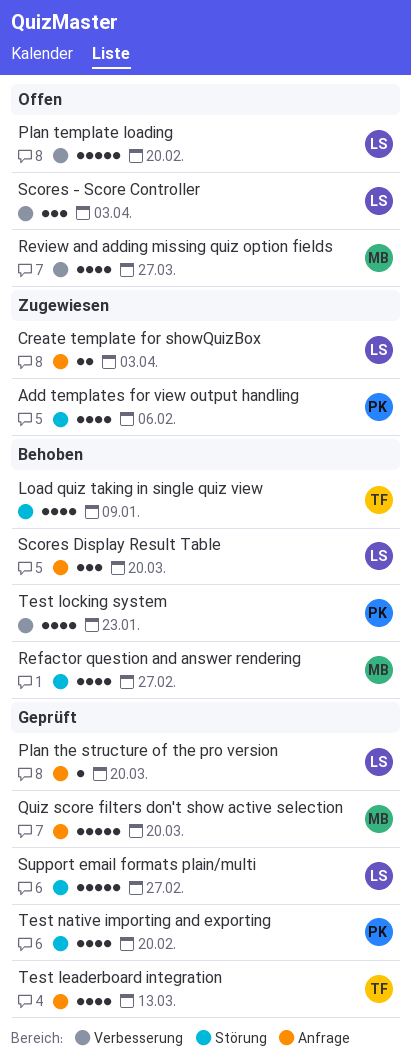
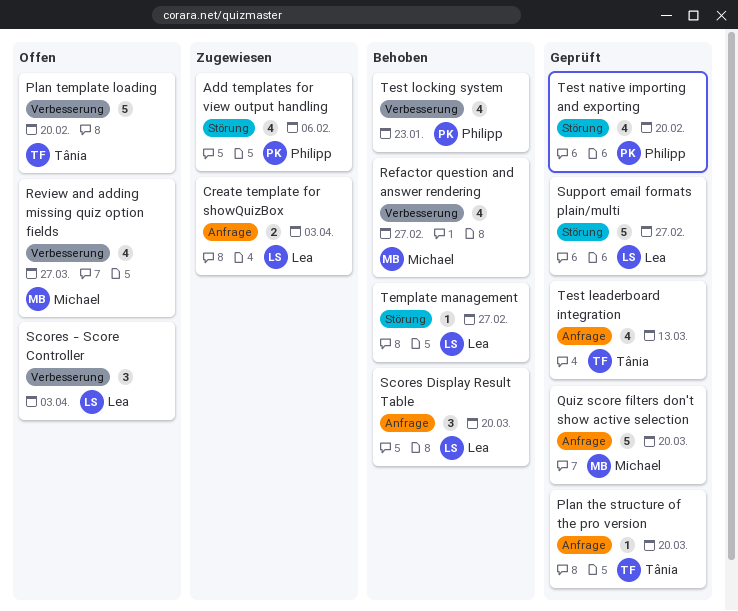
Load quiz taking in single quiz view: present -> none
Plan template loading, owner: Lea -> Tânia
Plan the structure of the pro version, owner: Lea -> Tânia
Refactor question and answer rendering, label: Störung -> Verbesserung
Template management: none -> present

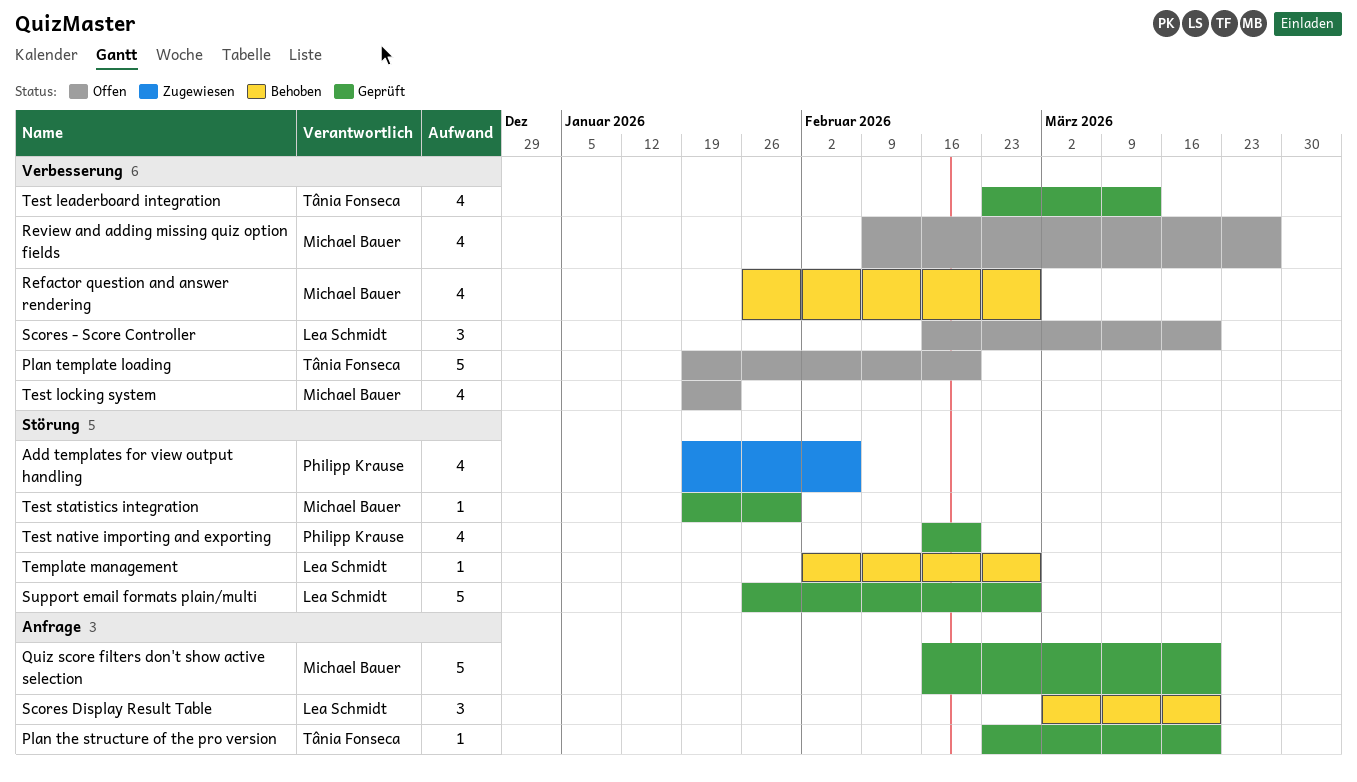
Create template for showQuizBox: present -> none
Scores - Score Controller, due: Apr 3 -> Mar 20
Test leaderboard integration, label: Anfrage -> Verbesserung
Test locking system, status: Behoben -> Offen
Test locking system, owner: Philipp Krause -> Michael Bauer
Test statistics integration: none -> present

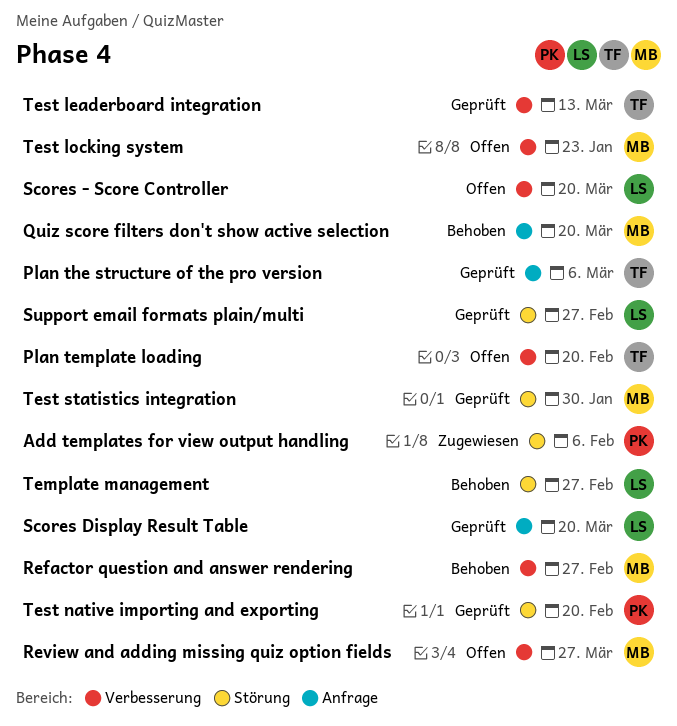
Plan the structure of the pro version, due: Mar 20 -> Mar 6
Quiz score filters don't show active selection, status: Geprüft -> Behoben
Scores Display Result Table, status: Behoben -> Geprüft

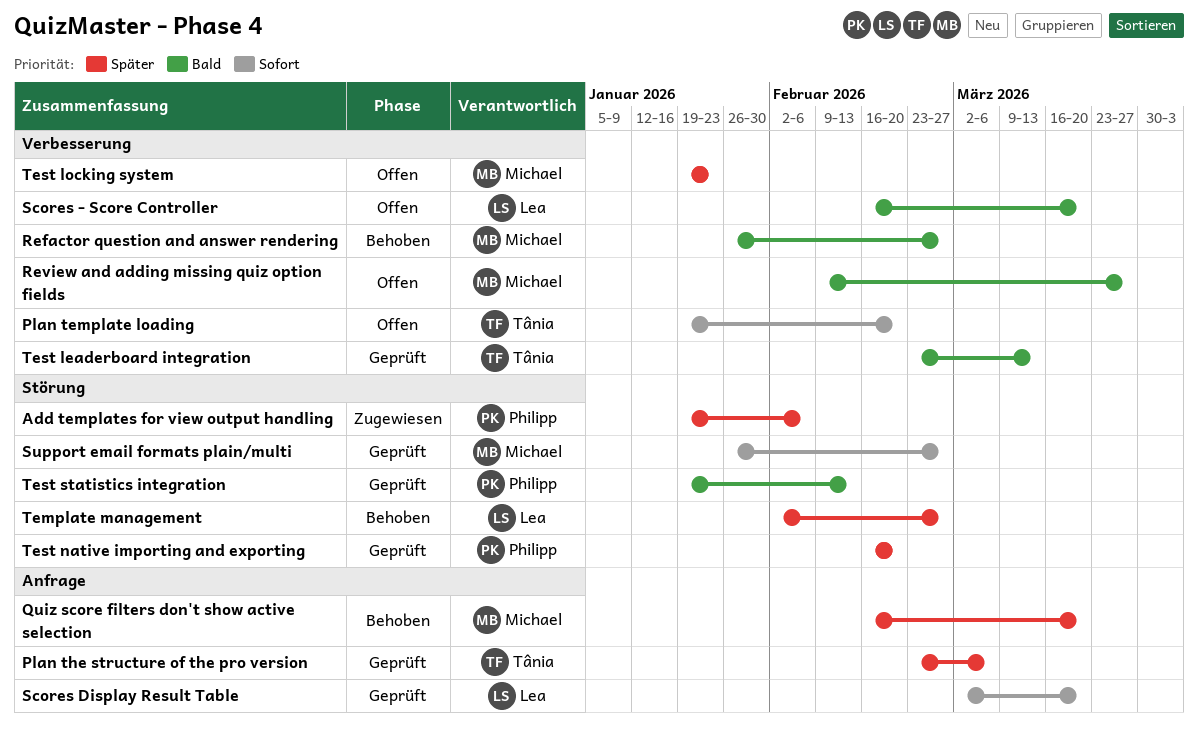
Support email formats plain/multi, owner: Lea -> Michael
Test statistics integration, owner: Michael -> Philipp
Test statistics integration, due: Jan 30 -> Feb 13

